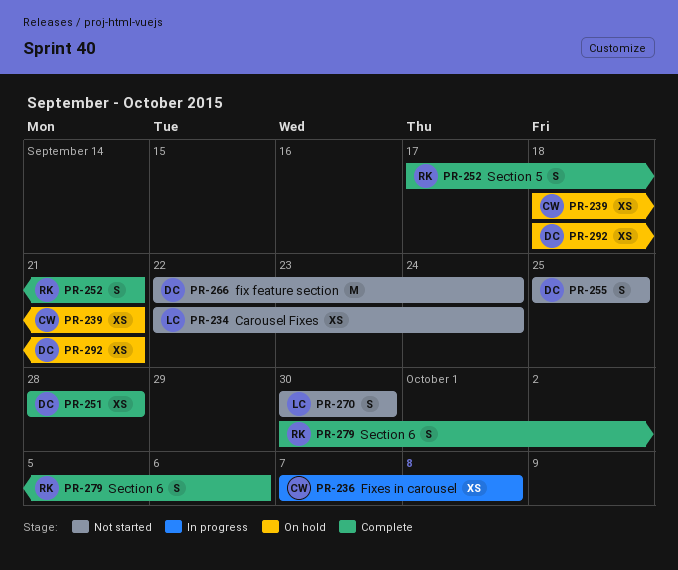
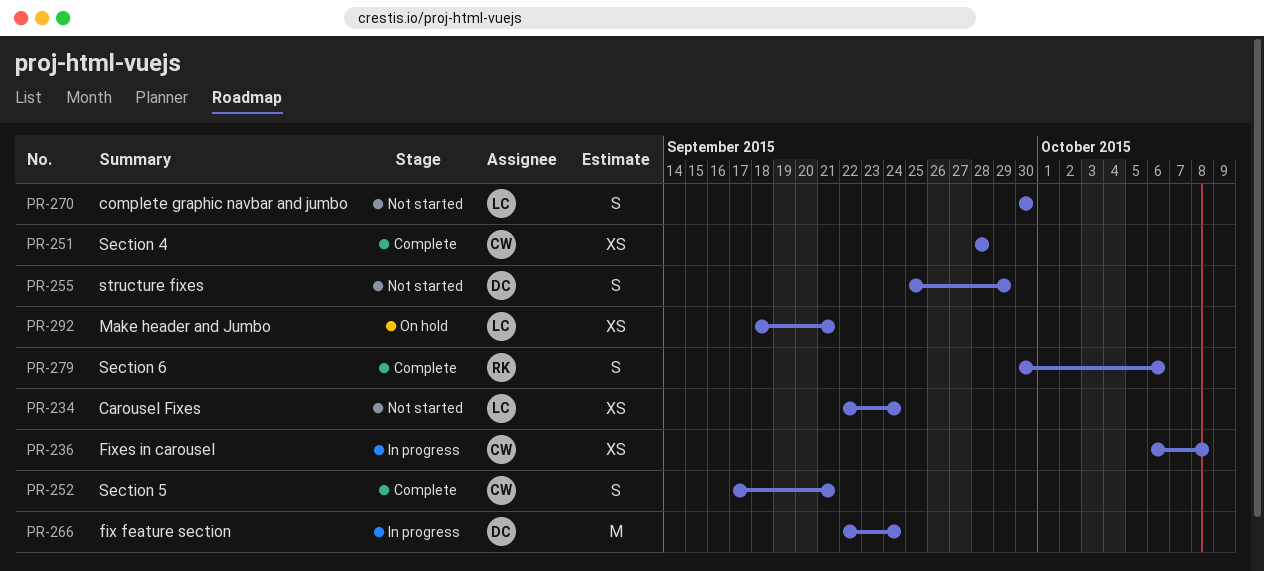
PR-236, start: Oct 7 -> Oct 6
PR-239: present -> none
PR-251, owner: DC -> CW
PR-252, owner: RK -> CW
PR-255, due: Sep 25 -> Sep 29
PR-266, status: Not started -> In progress
PR-292, owner: DC -> LC

